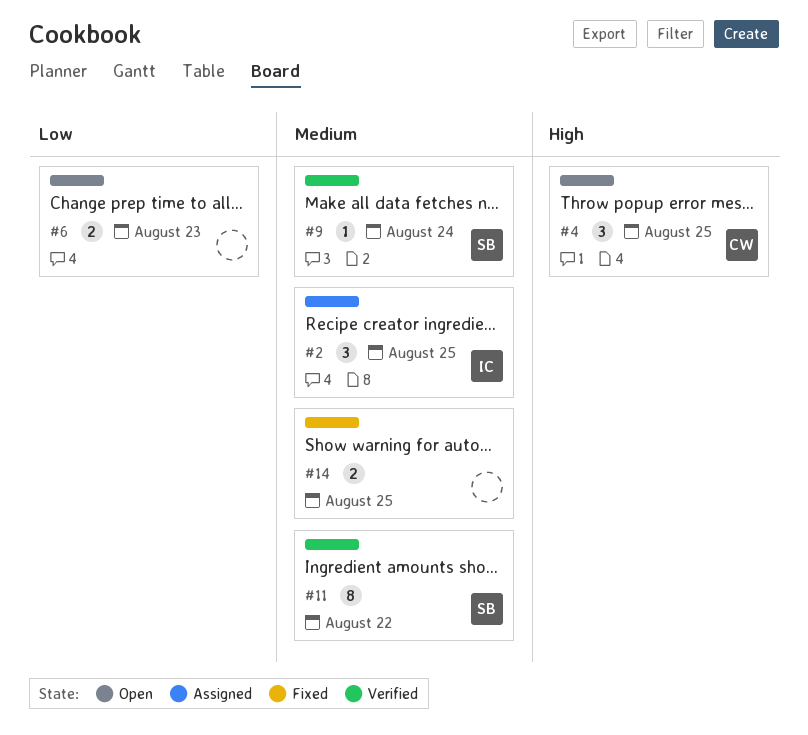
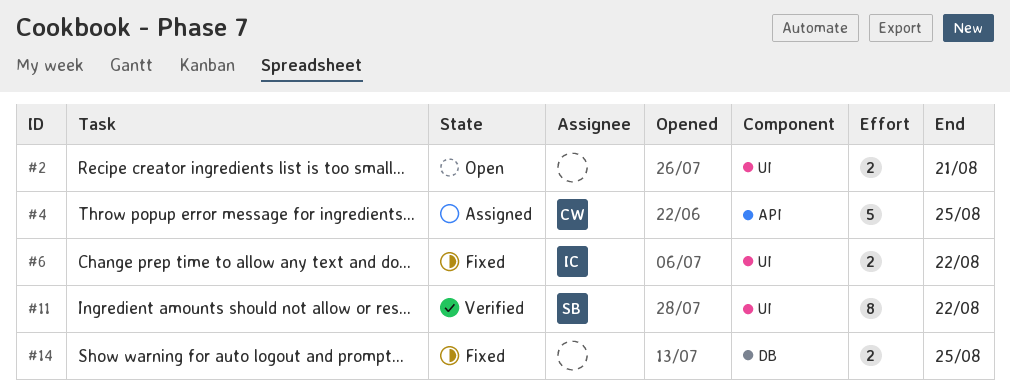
#2, status: Assigned -> Open
#2, owner: IC -> none
#2, estimate: 3 -> 2
#2, due: Aug 25 -> Aug 21
#4, status: Open -> Assigned
#4, estimate: 3 -> 5
#6, status: Open -> Fixed
#6, owner: none -> IC
#6, due: Aug 23 -> Aug 22
#9: present -> none

